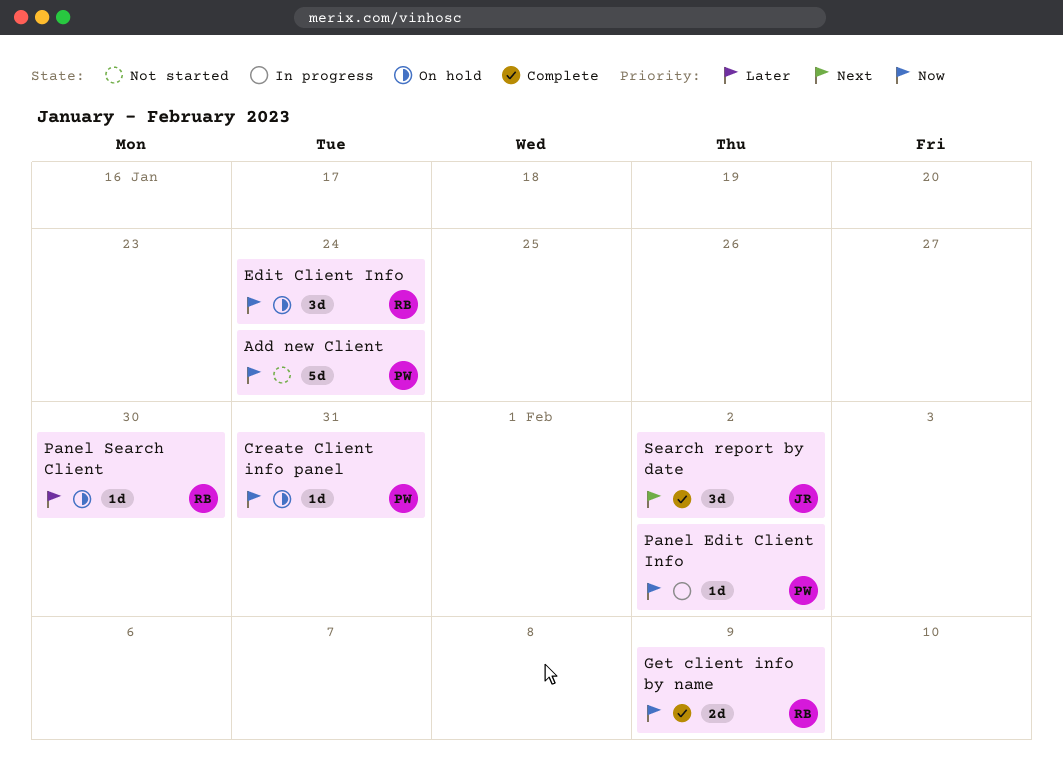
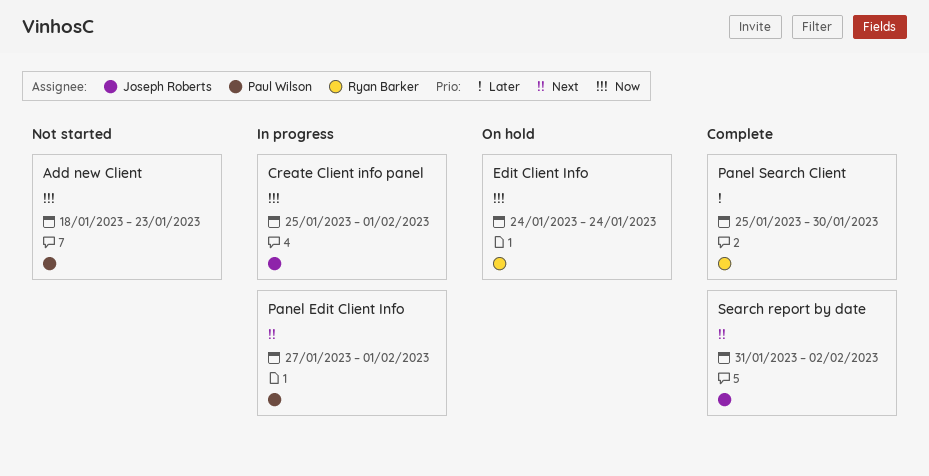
Add new Client, due: Jan 24 -> Jan 23
Create Client info panel, status: On hold -> In progress
Create Client info panel, owner: Paul Wilson -> Joseph Roberts
Create Client info panel, due: Jan 31 -> Feb 1
Get client info by name: present -> none
Panel Edit Client Info, priority: Now -> Next
Panel Edit Client Info, due: Feb 2 -> Feb 1
Panel Search Client, status: On hold -> Complete

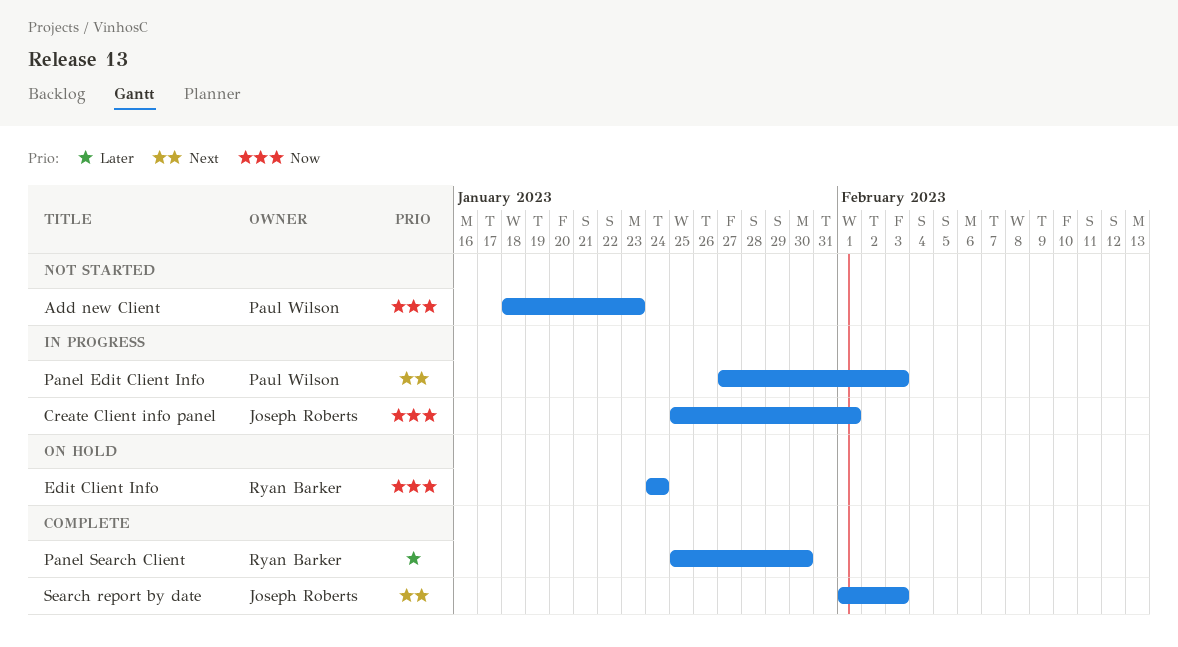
Panel Edit Client Info, due: Feb 1 -> Feb 3
Search report by date, start: Jan 31 -> Feb 1
Search report by date, due: Feb 2 -> Feb 3

